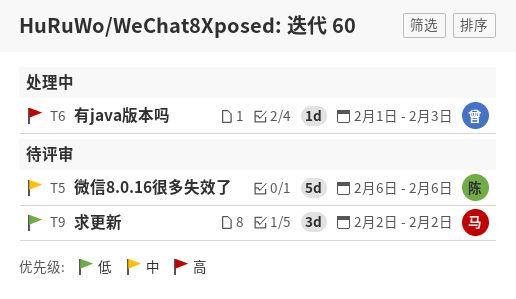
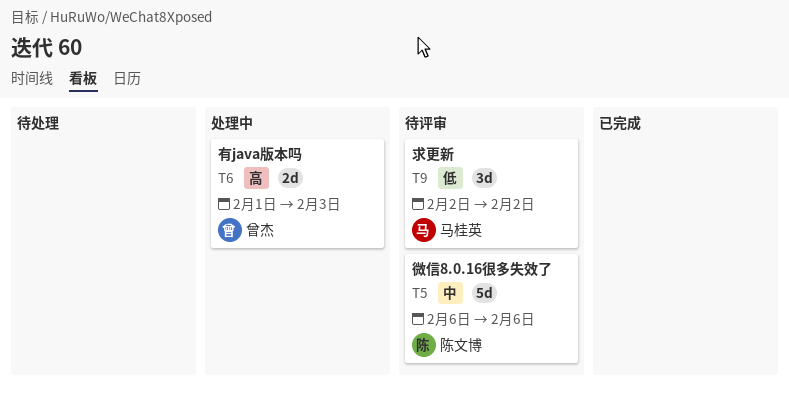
T6, estimate: 1d -> 2d

